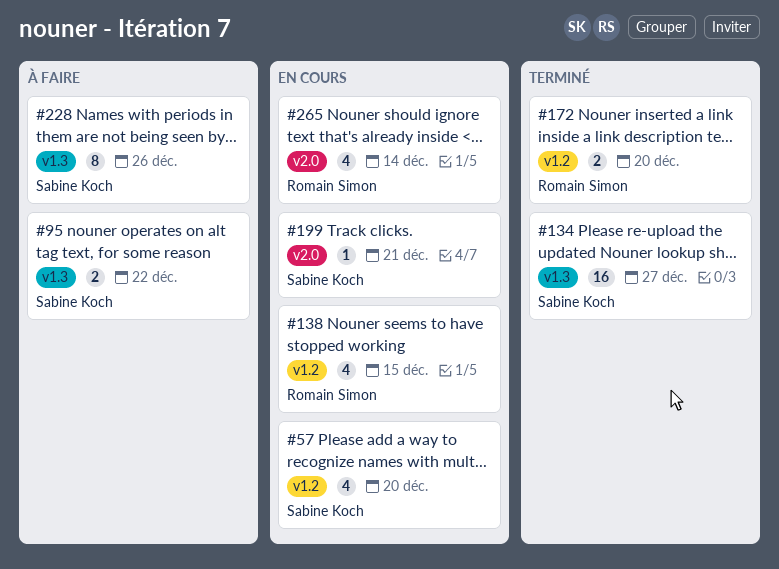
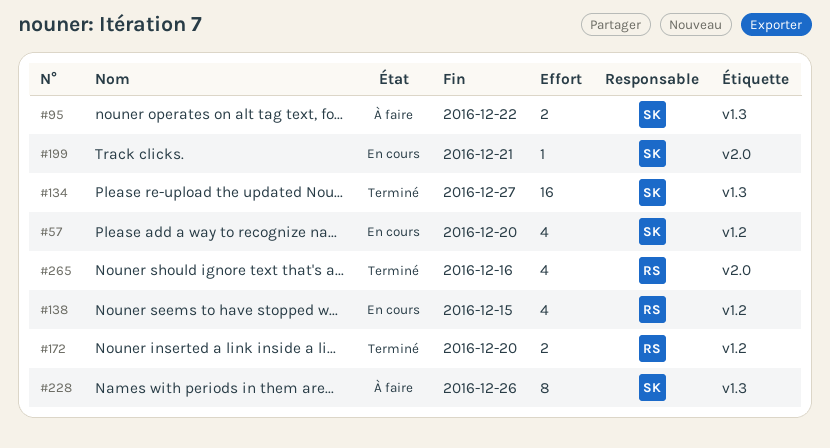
#265, status: En cours -> Terminé
#265, due: Dec 14 -> Dec 16

